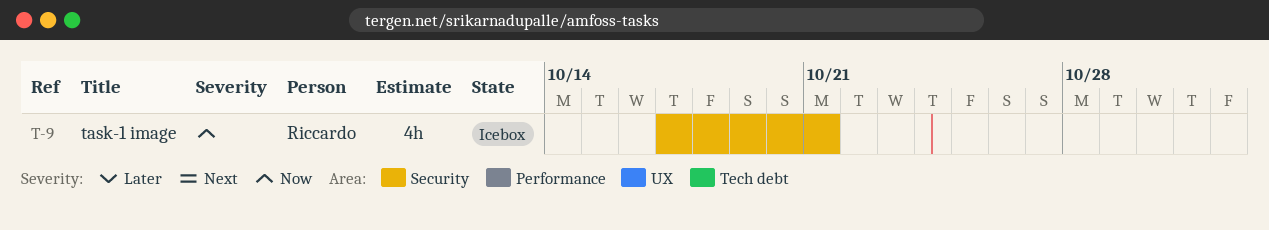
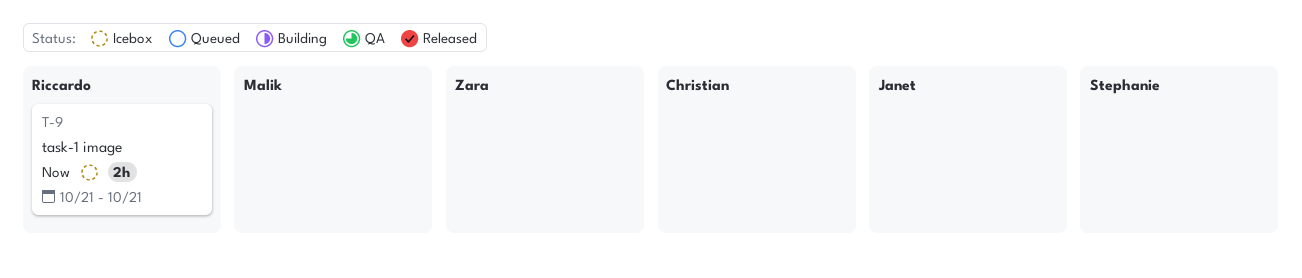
T-9, estimate: 4h -> 2h
T-9, start: Oct 17 -> Oct 21

